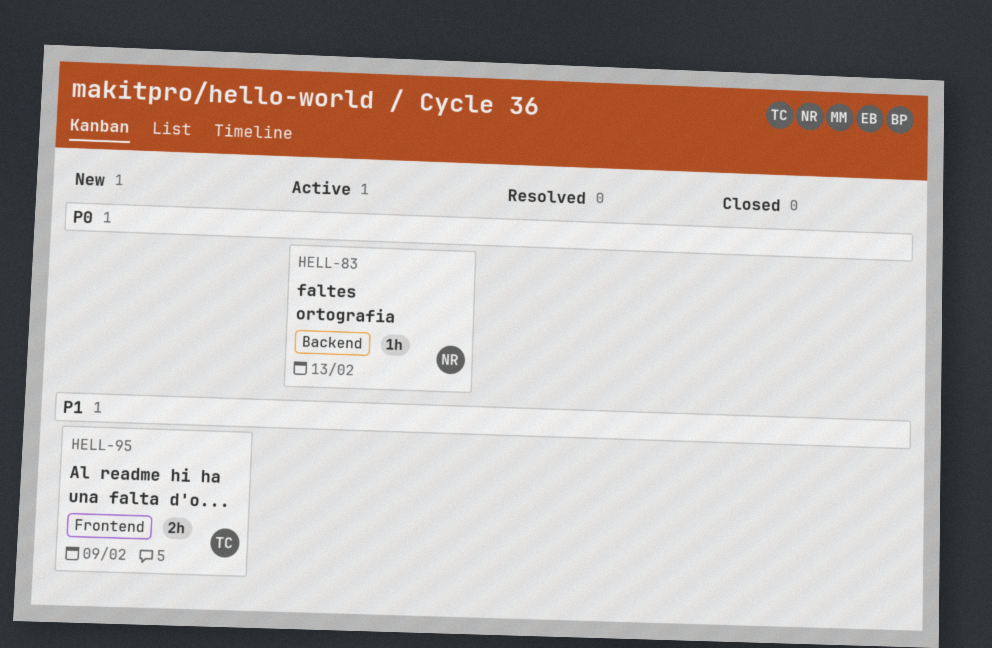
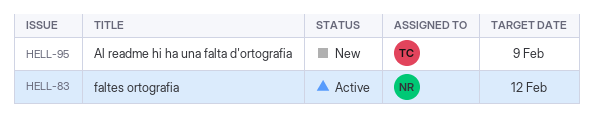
HELL-83, due: Feb 13 -> Feb 12

